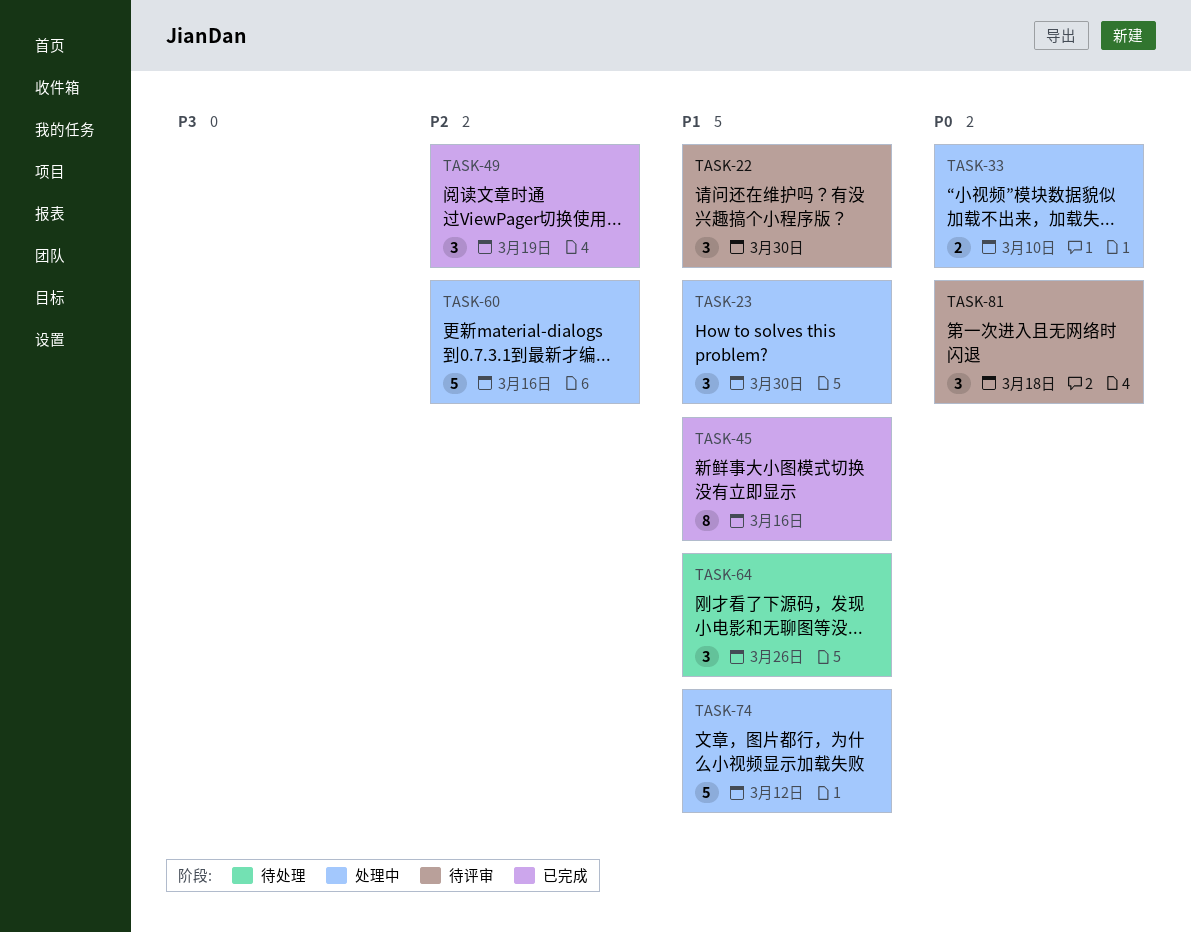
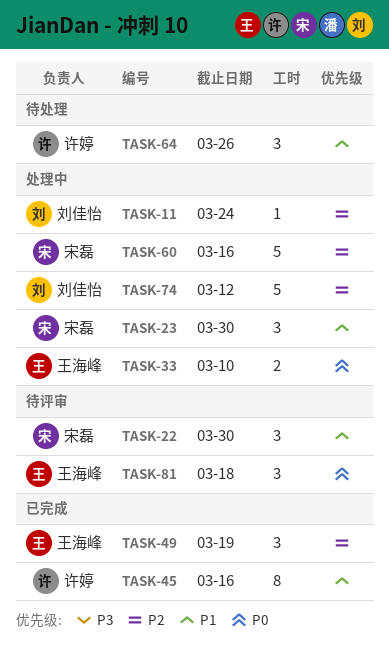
TASK-11: none -> present
TASK-74, priority: P1 -> P2

